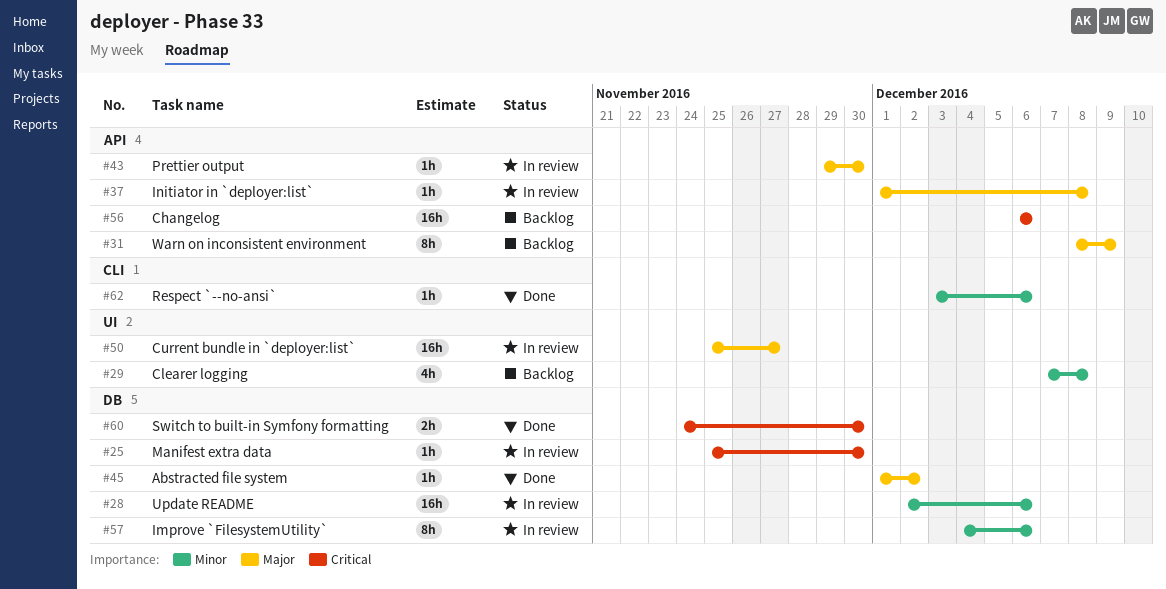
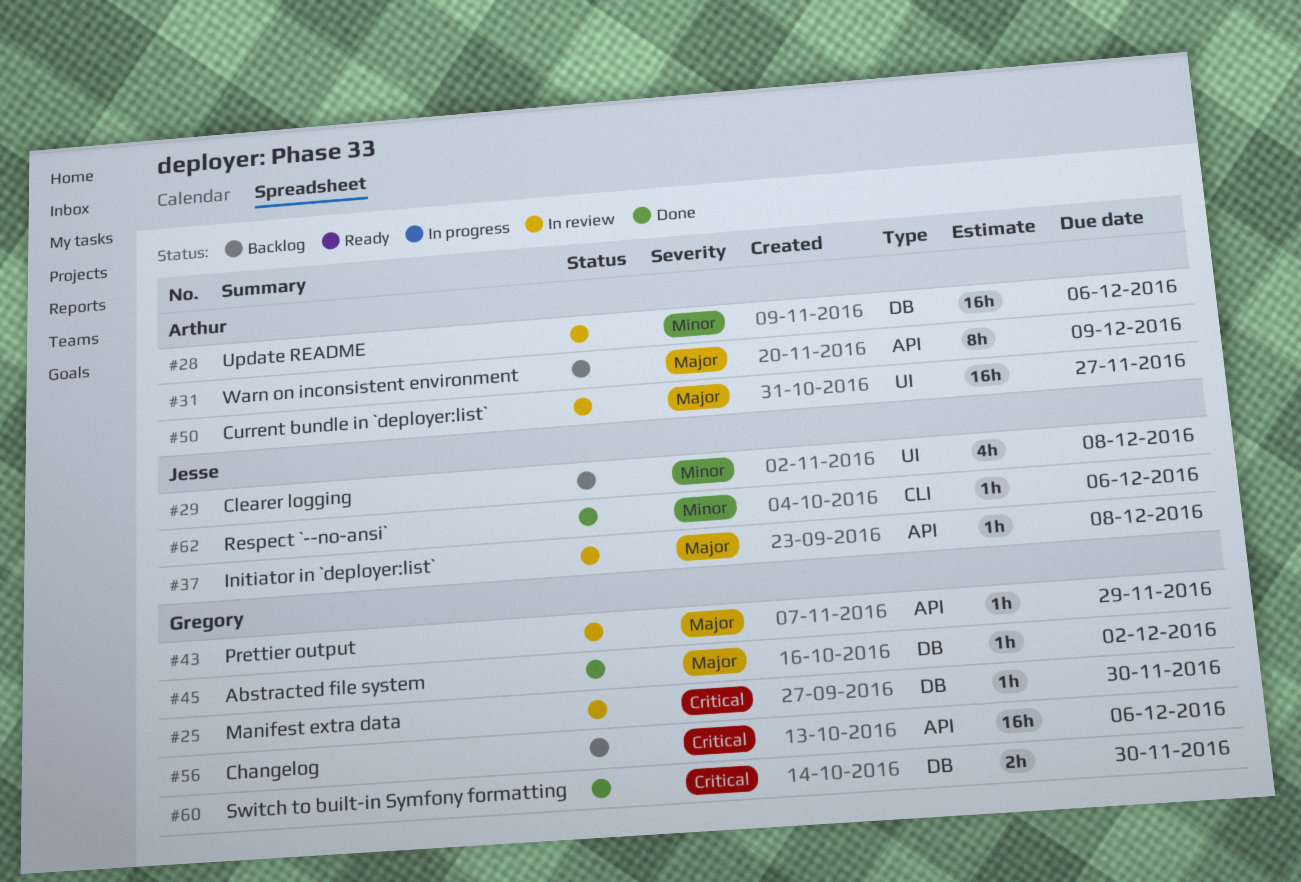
#43, due: Nov 30 -> Nov 29
#57: present -> none

